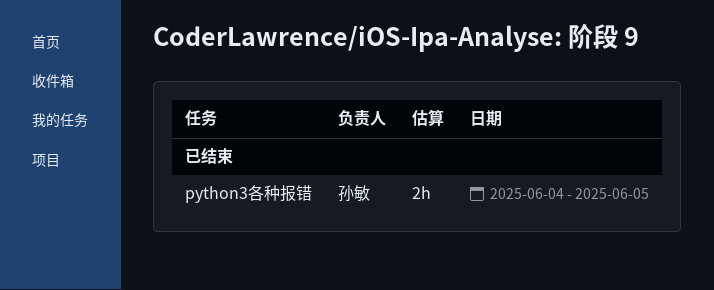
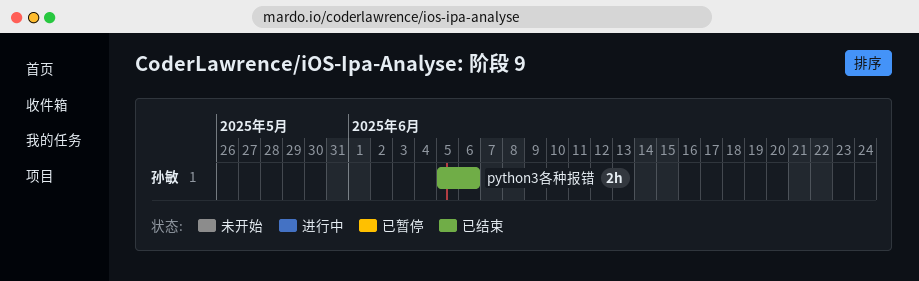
python3各种报错, start: Jun 4 -> Jun 5
python3各种报错, due: Jun 5 -> Jun 6

